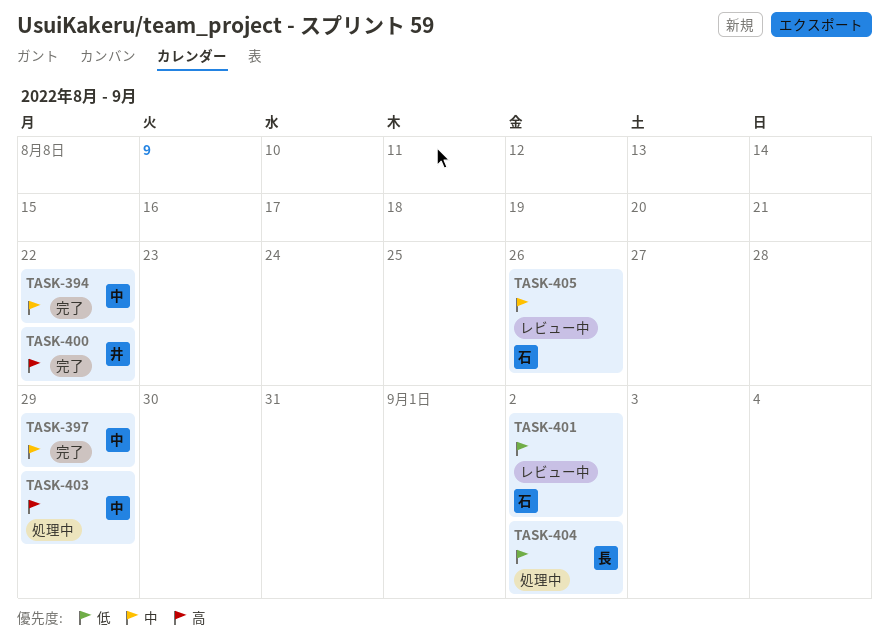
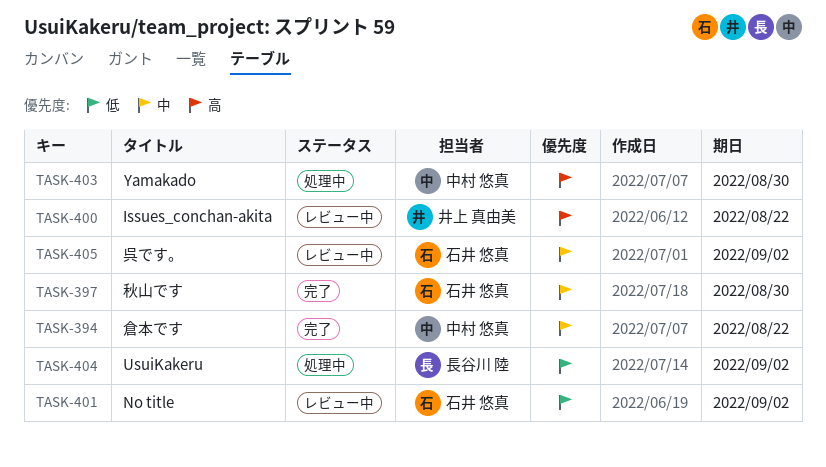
TASK-397, owner: 中村 悠真 -> 石井 悠真
TASK-397, due: Aug 29 -> Aug 30
TASK-400, status: 完了 -> レビュー中
TASK-403, due: Aug 29 -> Aug 30
TASK-405, due: Aug 26 -> Sep 2

